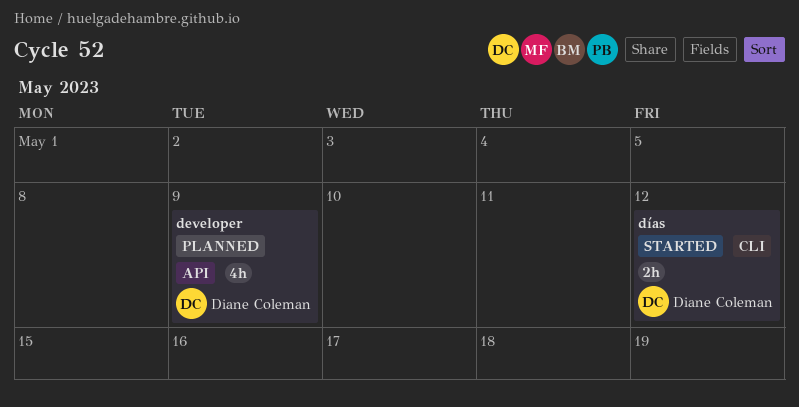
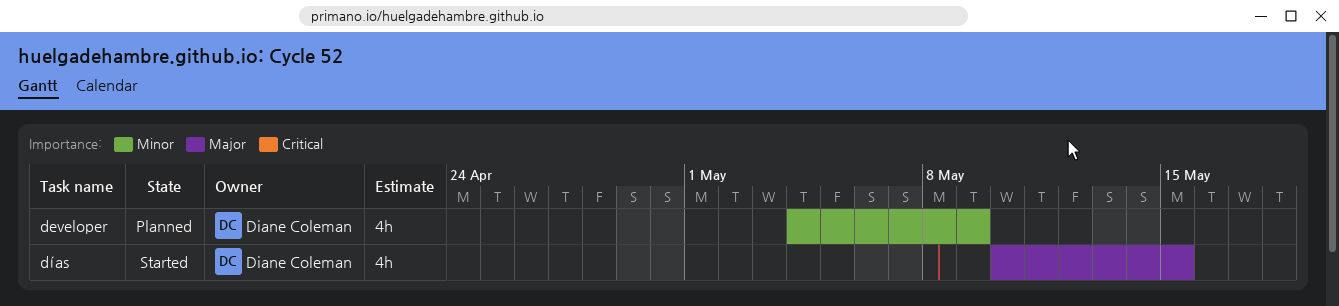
días, estimate: 2h -> 4h
días, due: May 12 -> May 15

